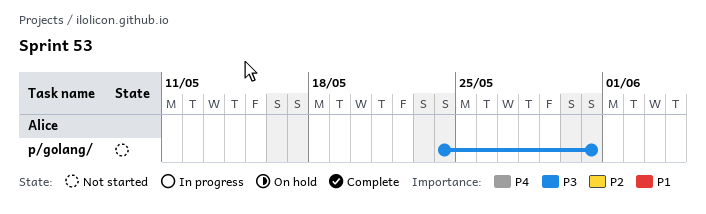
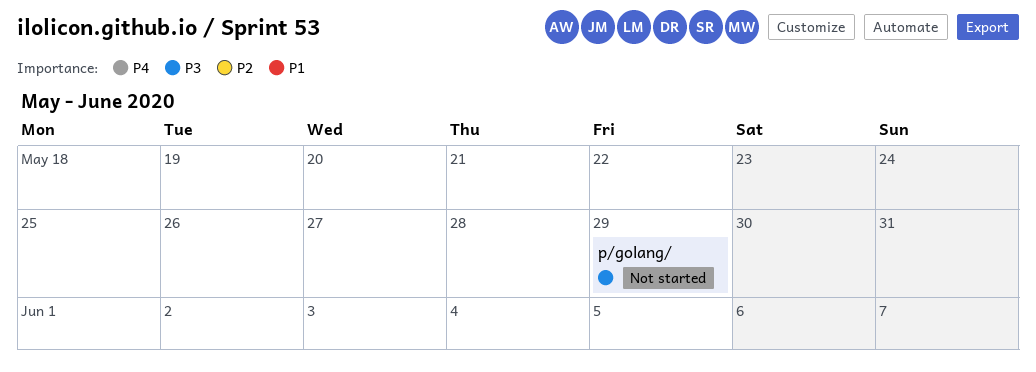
p/golang/, due: May 31 -> May 29

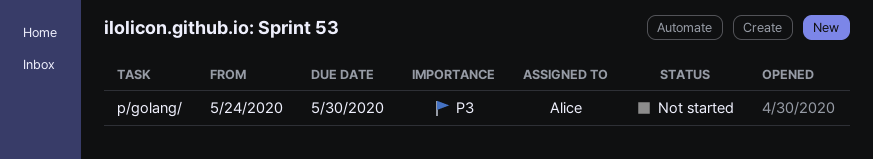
p/golang/, due: May 29 -> May 30

